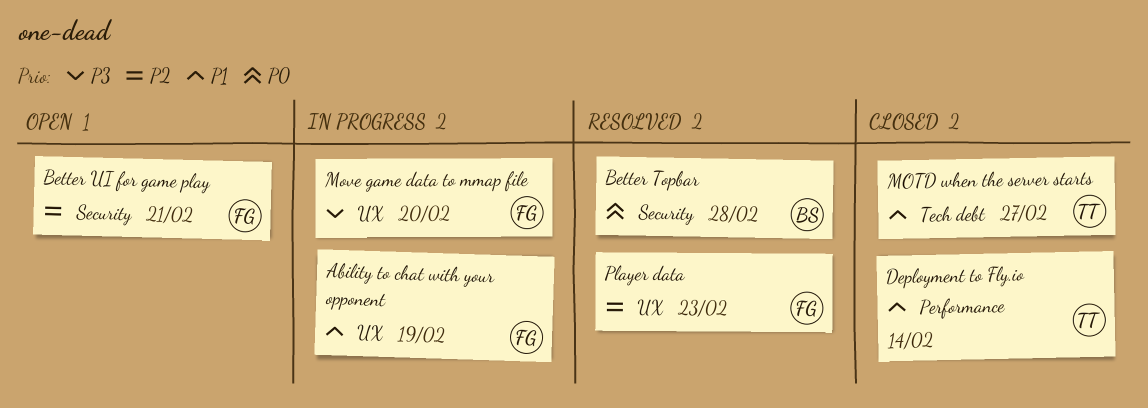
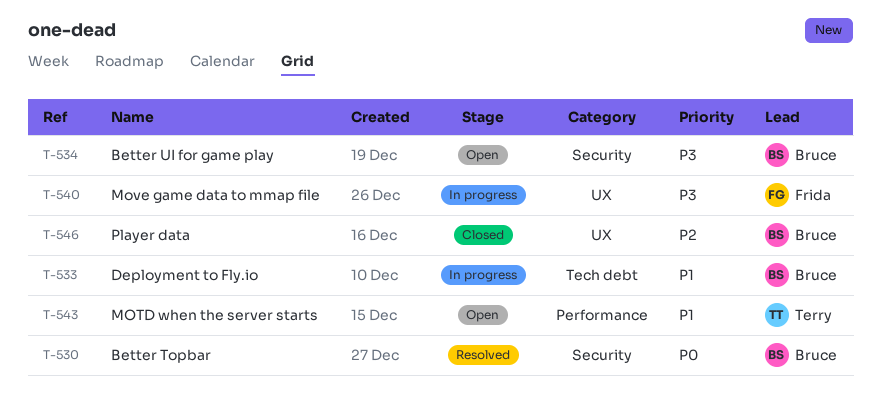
Ability to chat with your opponent: present -> none
Better UI for game play, owner: Frida -> Bruce
Better UI for game play, priority: P2 -> P3
Deployment to Fly.io, status: Closed -> In progress
Deployment to Fly.io, owner: Terry -> Bruce
Deployment to Fly.io, label: Performance -> Tech debt
MOTD when the server starts, status: Closed -> Open
MOTD when the server starts, label: Tech debt -> Performance
Player data, status: Resolved -> Closed
Player data, owner: Frida -> Bruce

